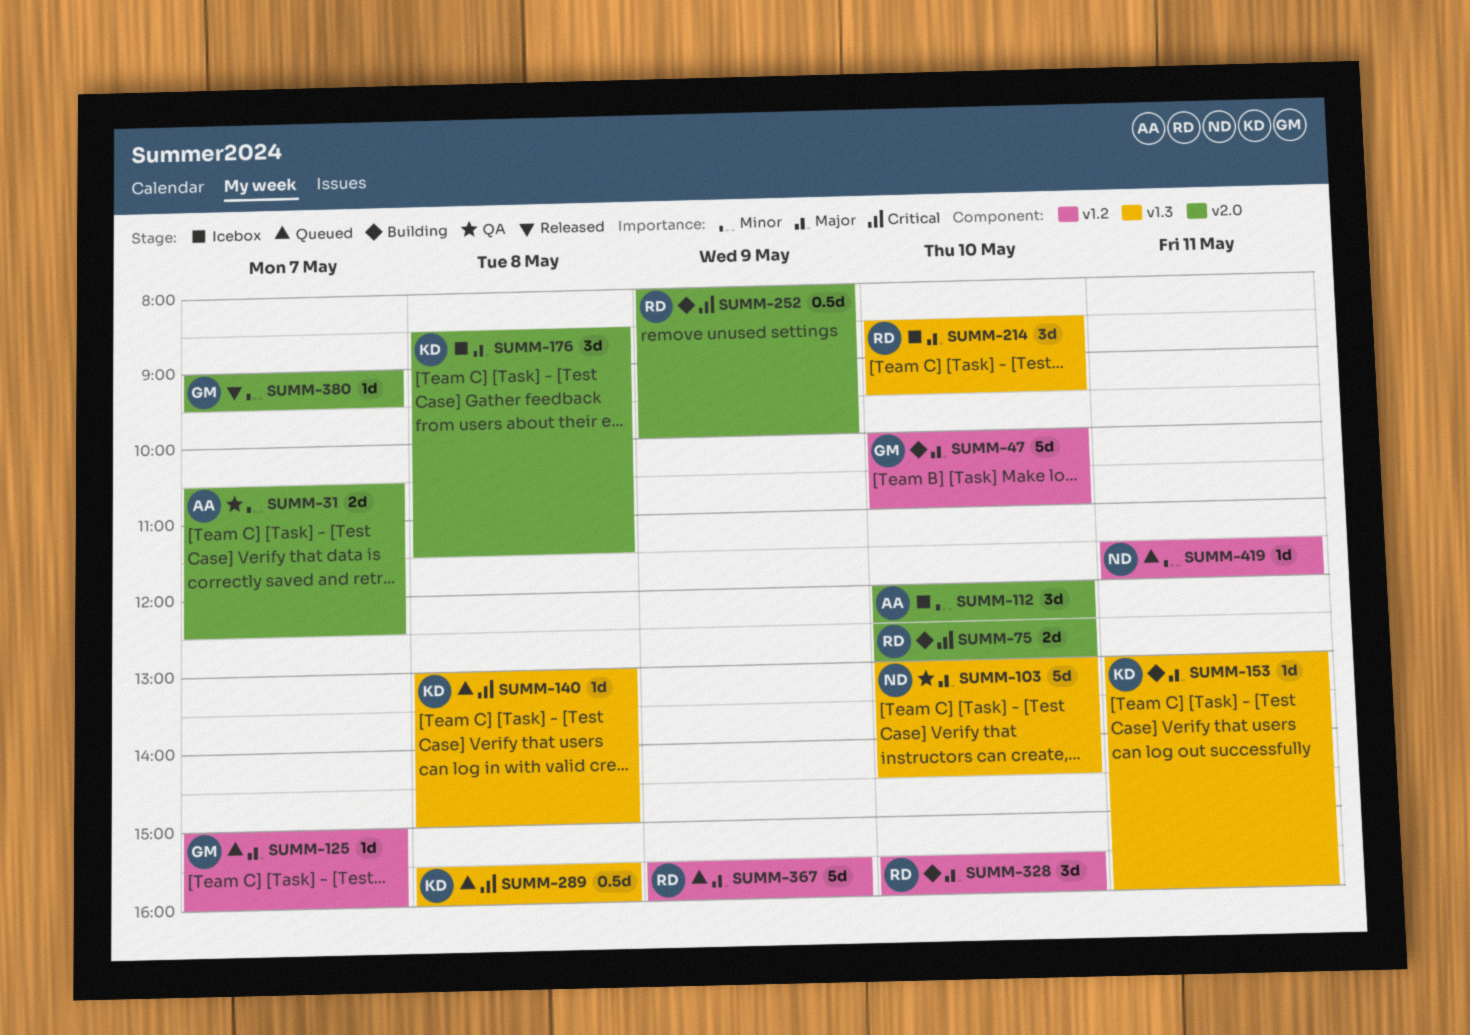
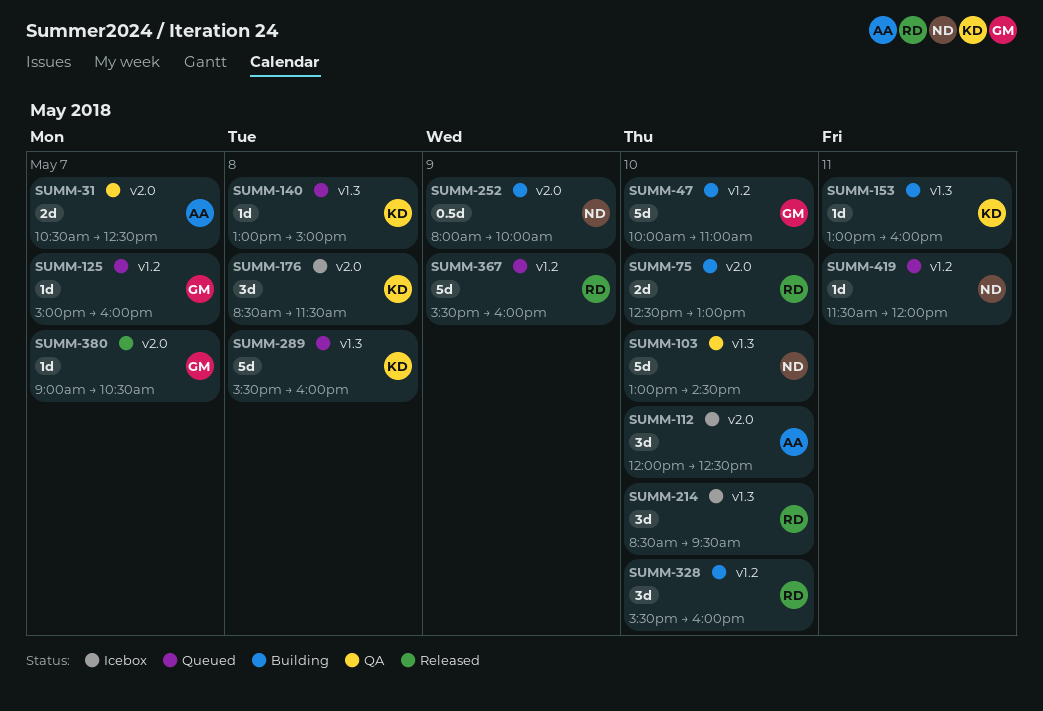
SUMM-252, owner: RD -> ND
SUMM-289, estimate: 0.5d -> 5d
SUMM-380, ends: 09:30 -> 10:30

